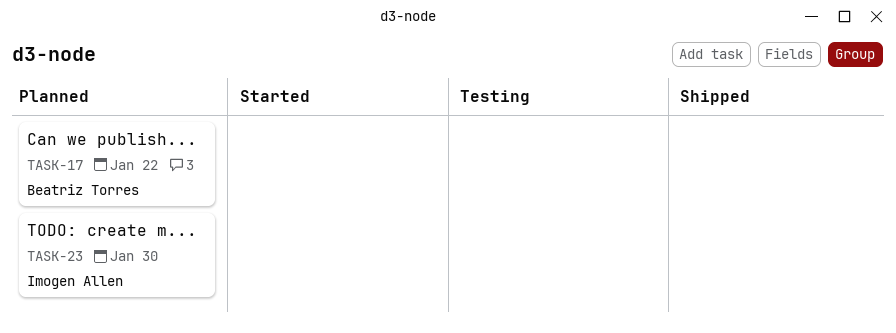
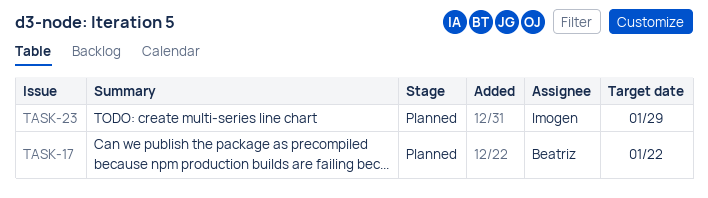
TASK-23, due: Jan 30 -> Jan 29

